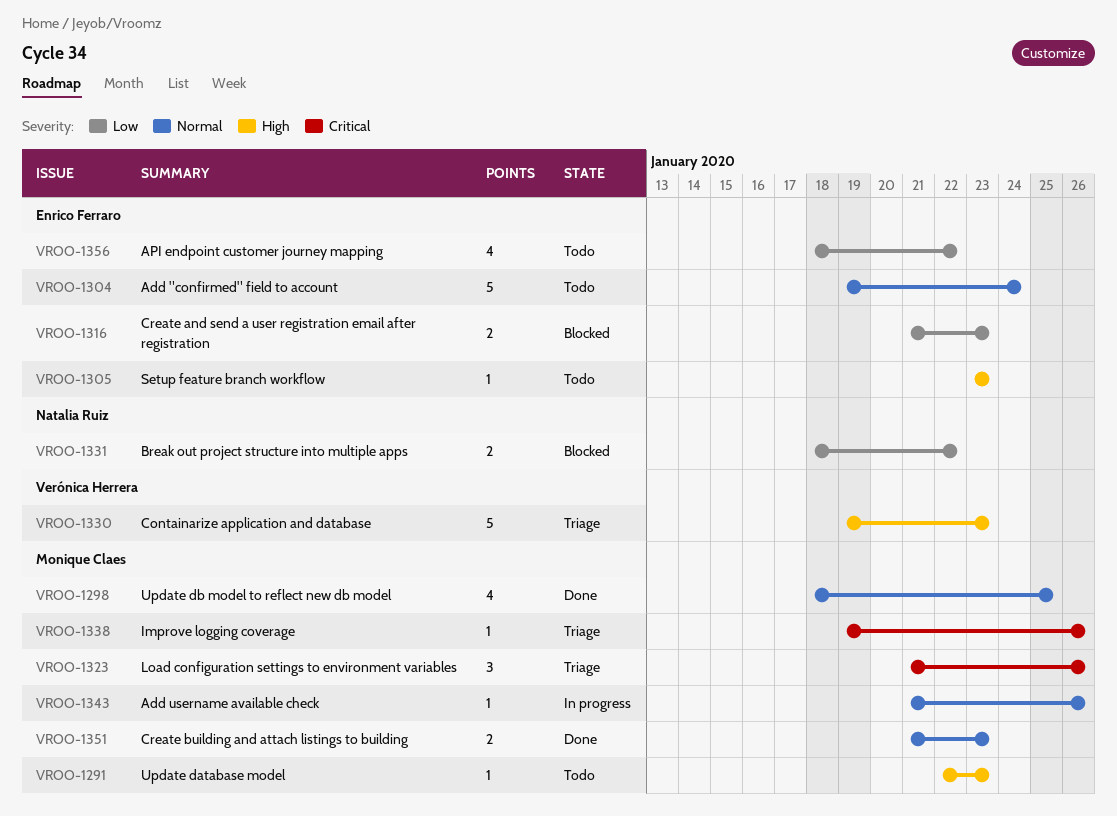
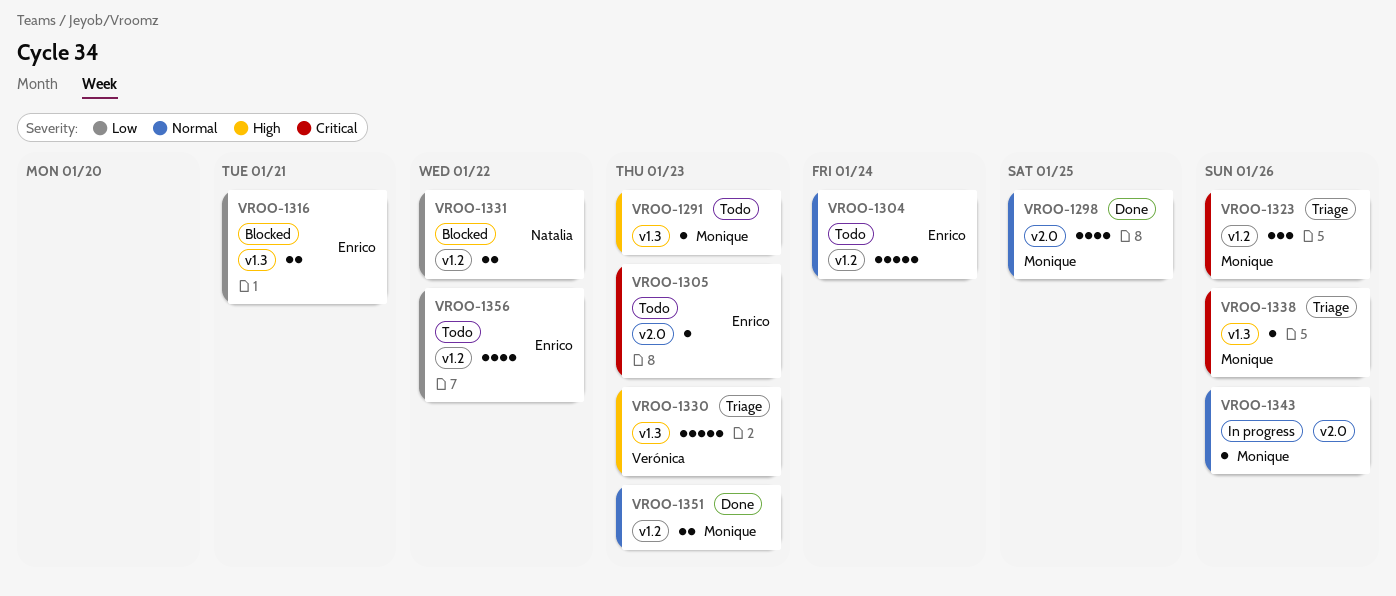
VROO-1305, priority: High -> Critical
VROO-1316, due: Jan 23 -> Jan 21

